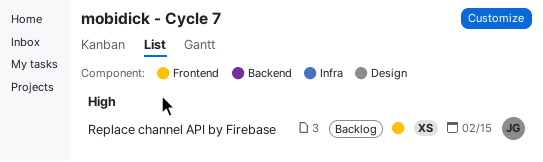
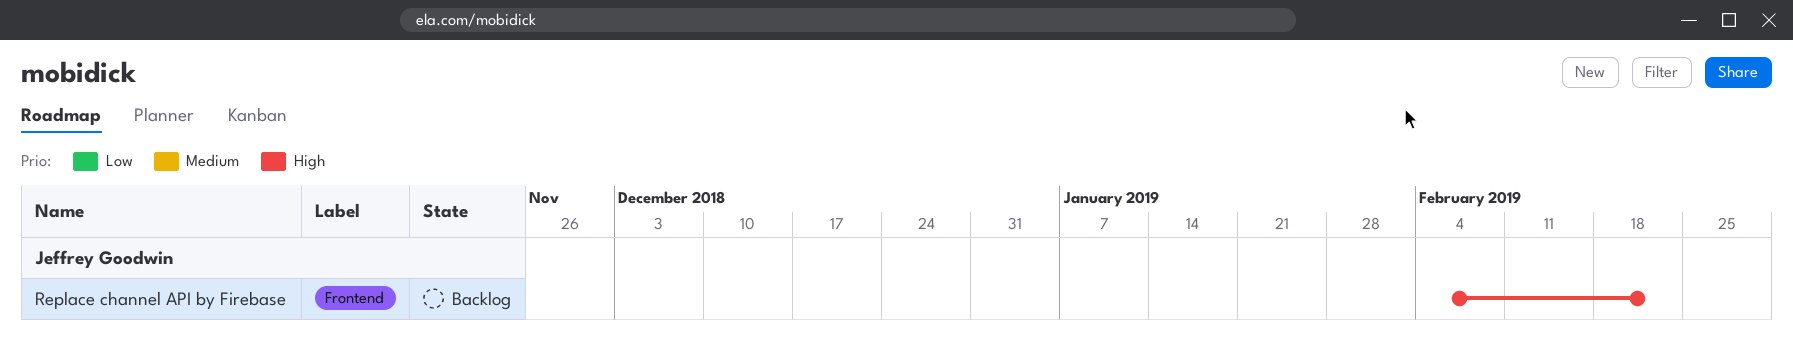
Replace channel API by Firebase, due: Feb 15 -> Feb 22

